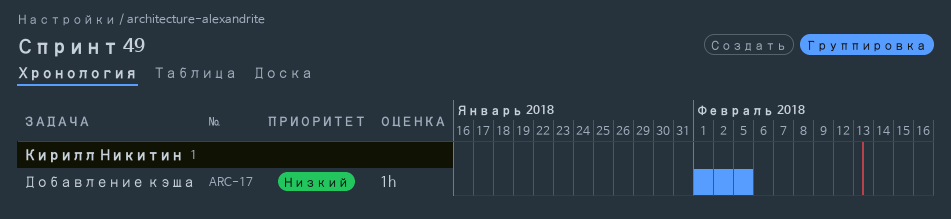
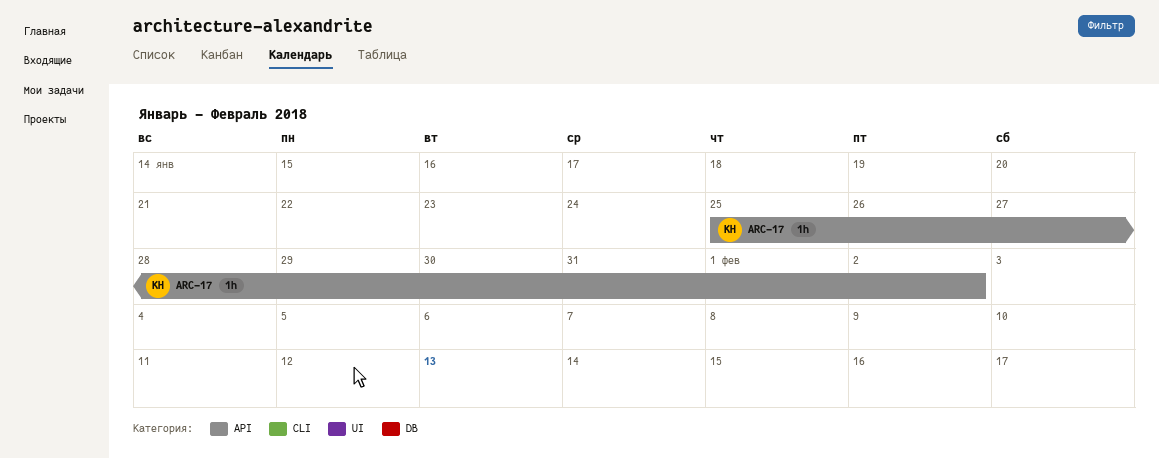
ARC-17, start: Feb 1 -> Jan 25
ARC-17, due: Feb 5 -> Feb 2

